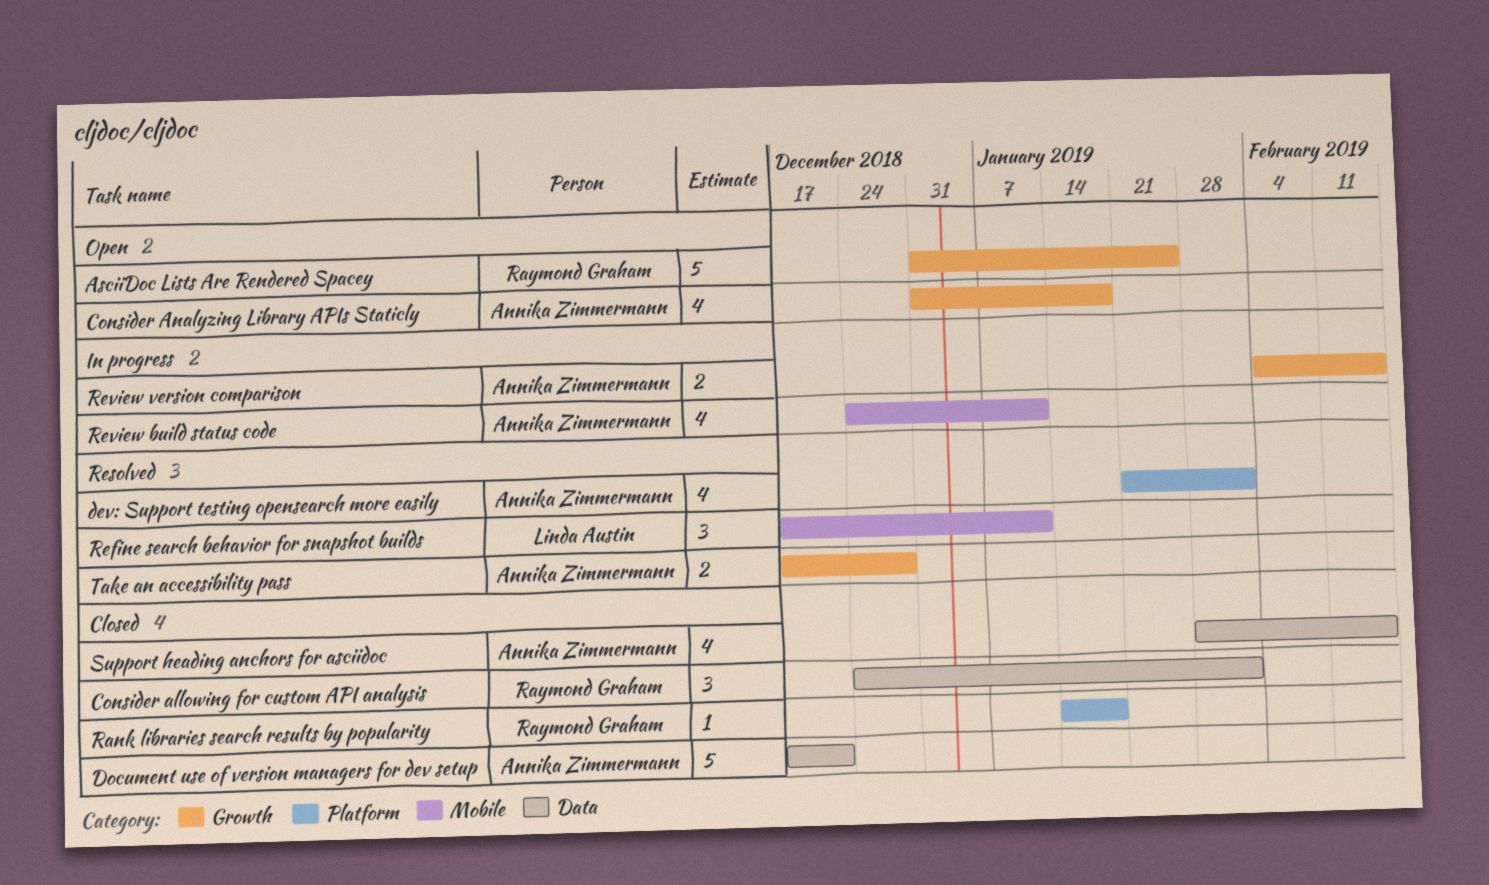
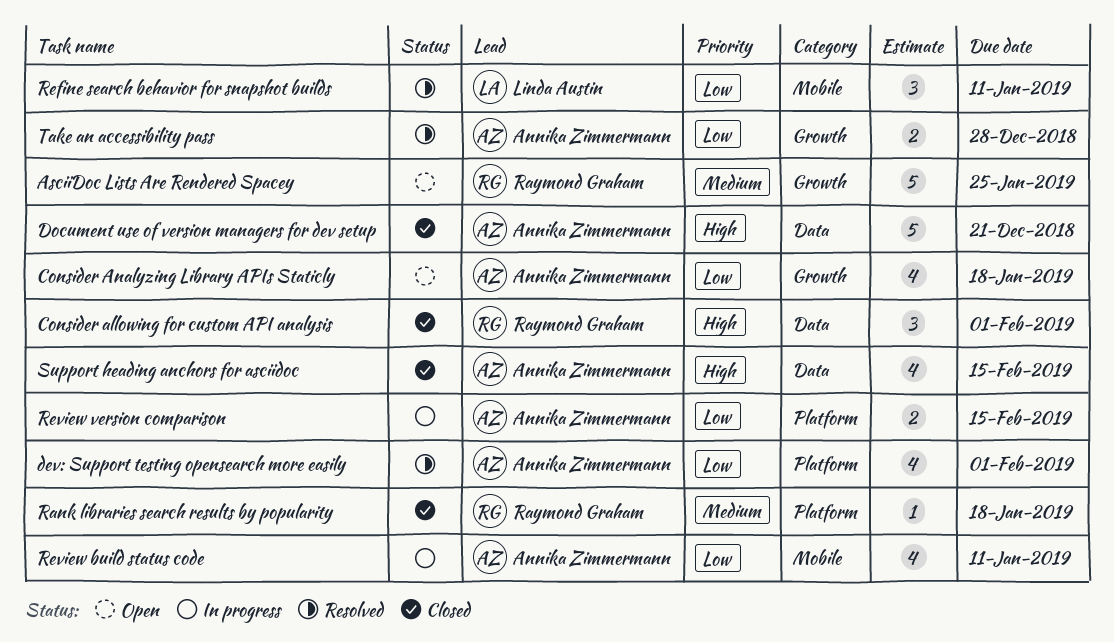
Review version comparison, label: Growth -> Platform

